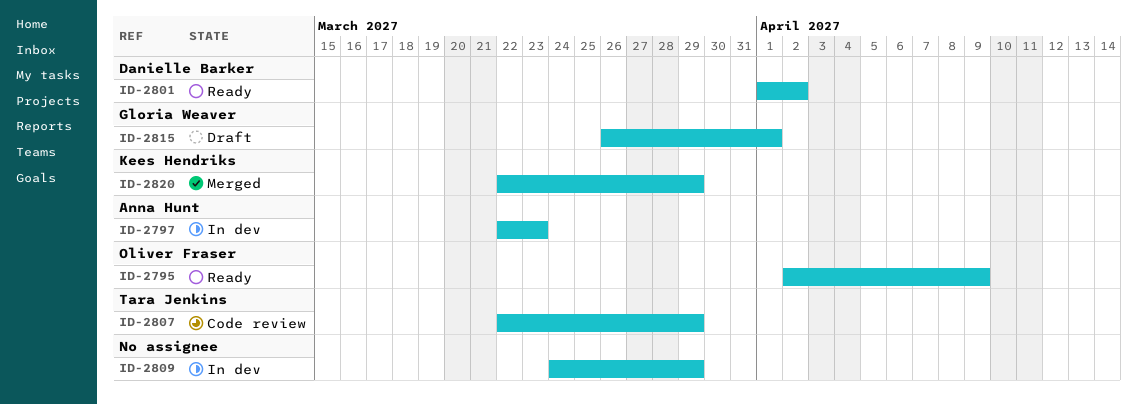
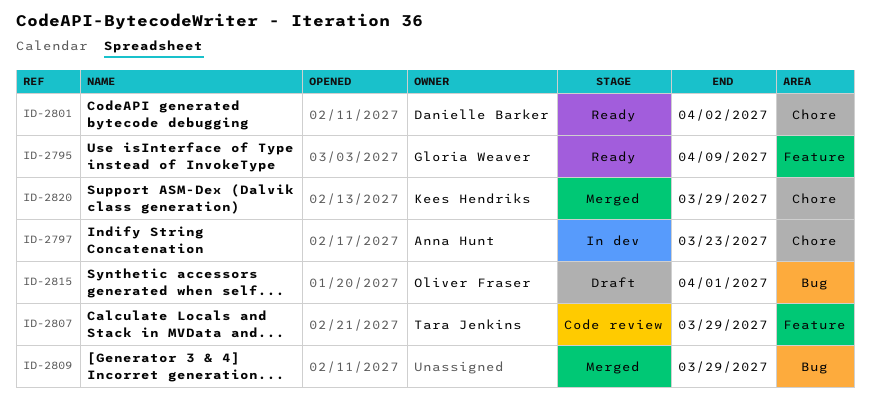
ID-2795, owner: Oliver Fraser -> Gloria Weaver
ID-2809, status: In dev -> Merged
ID-2815, owner: Gloria Weaver -> Oliver Fraser

